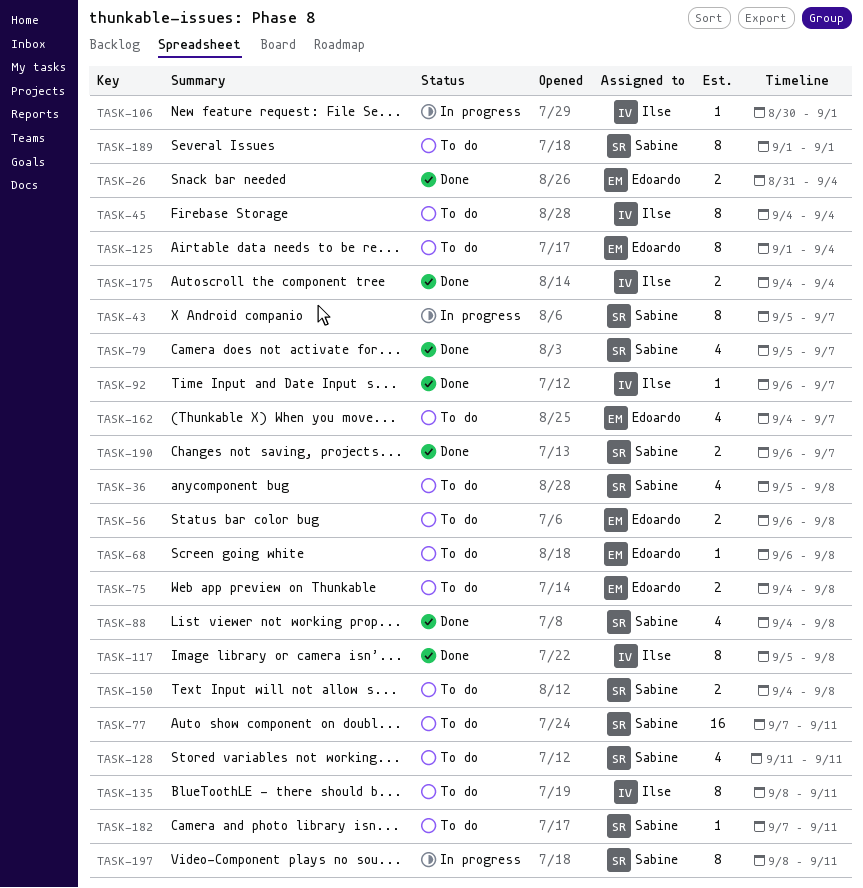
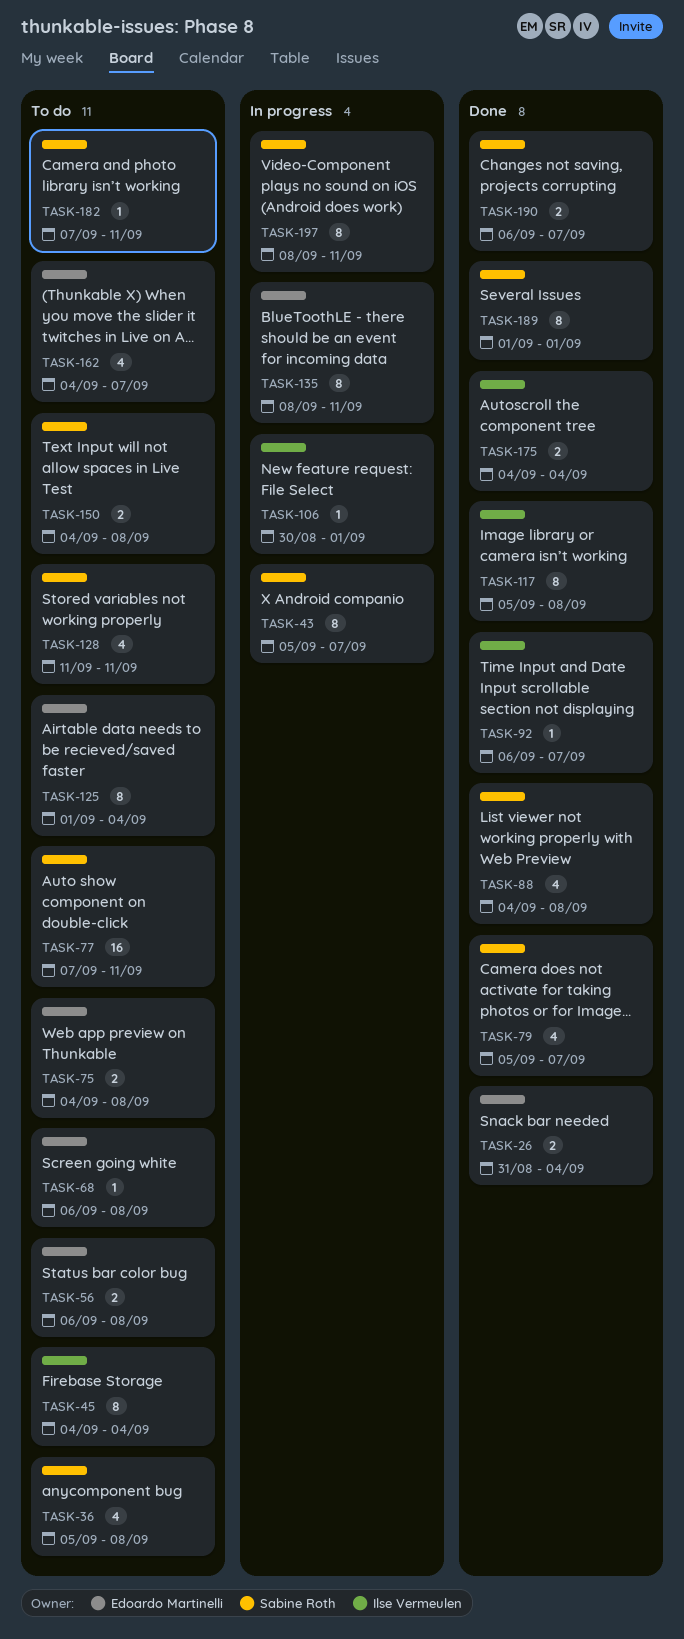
TASK-135, status: To do -> In progress
TASK-135, owner: Ilse Vermeulen -> Edoardo Martinelli
TASK-189, status: To do -> Done

